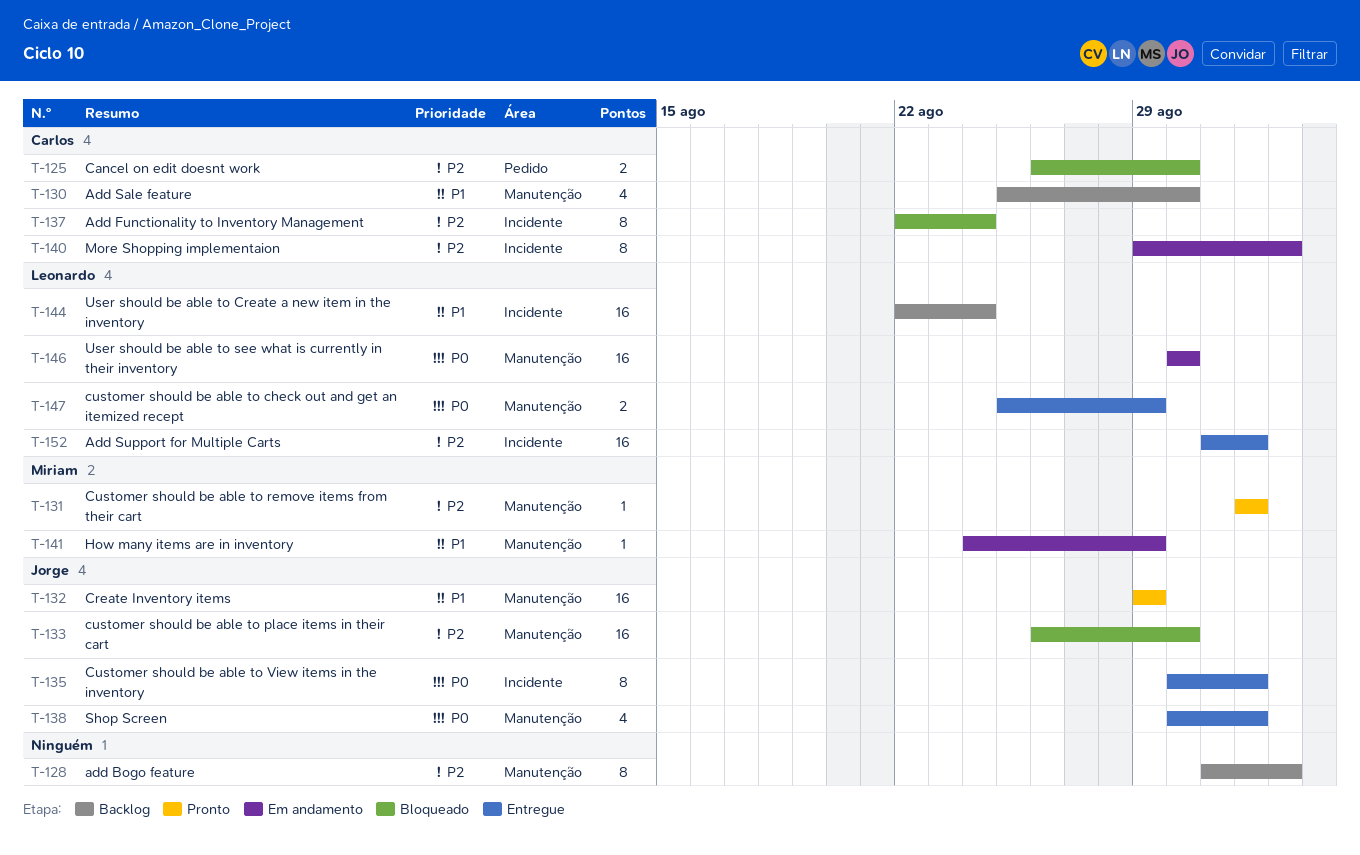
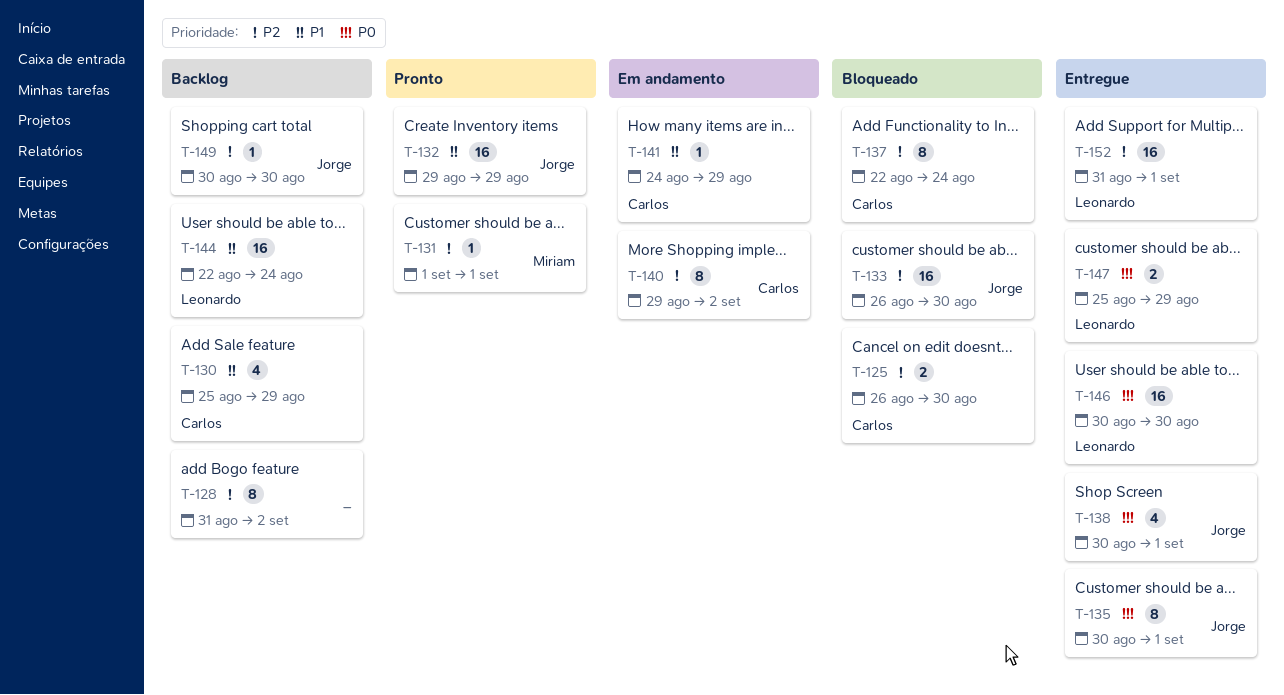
T-130, due: Aug 30 -> Aug 29
T-141, owner: Miriam -> Carlos
T-146, status: Em andamento -> Entregue
T-149: none -> present

